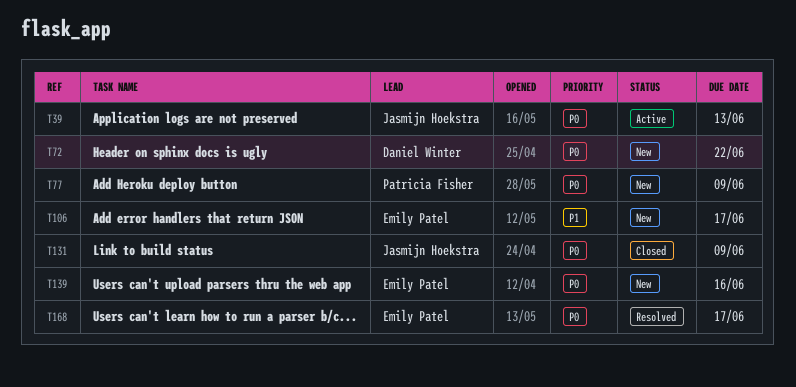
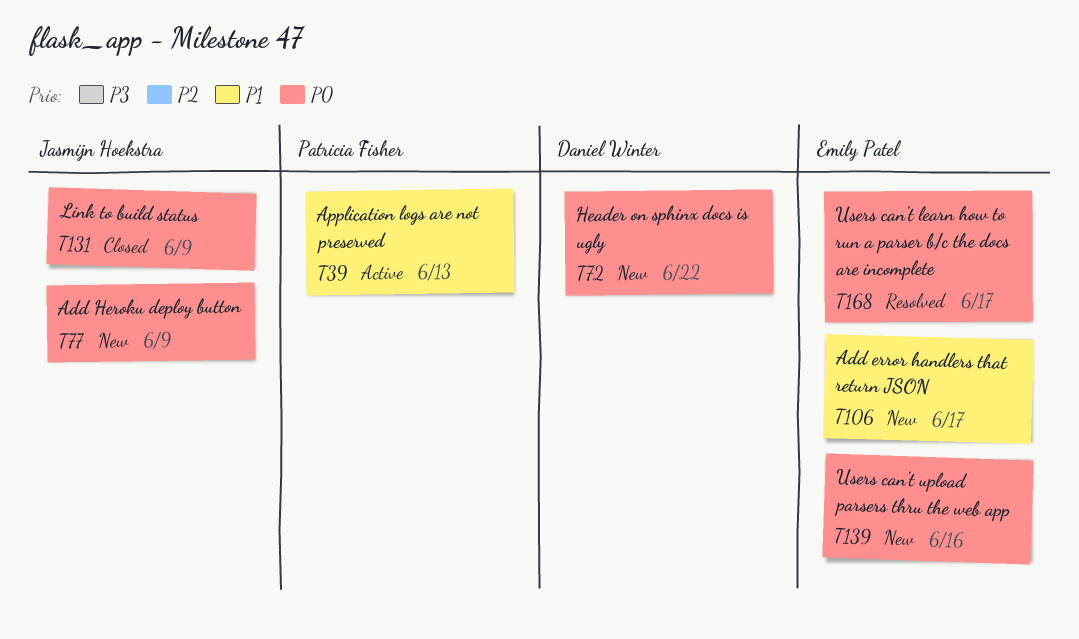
T39, owner: Jasmijn Hoekstra -> Patricia Fisher
T39, priority: P0 -> P1
T77, owner: Patricia Fisher -> Jasmijn Hoekstra

